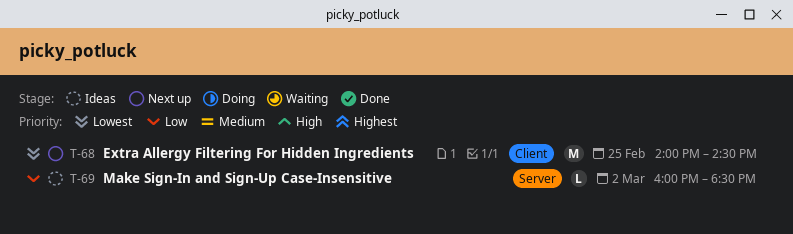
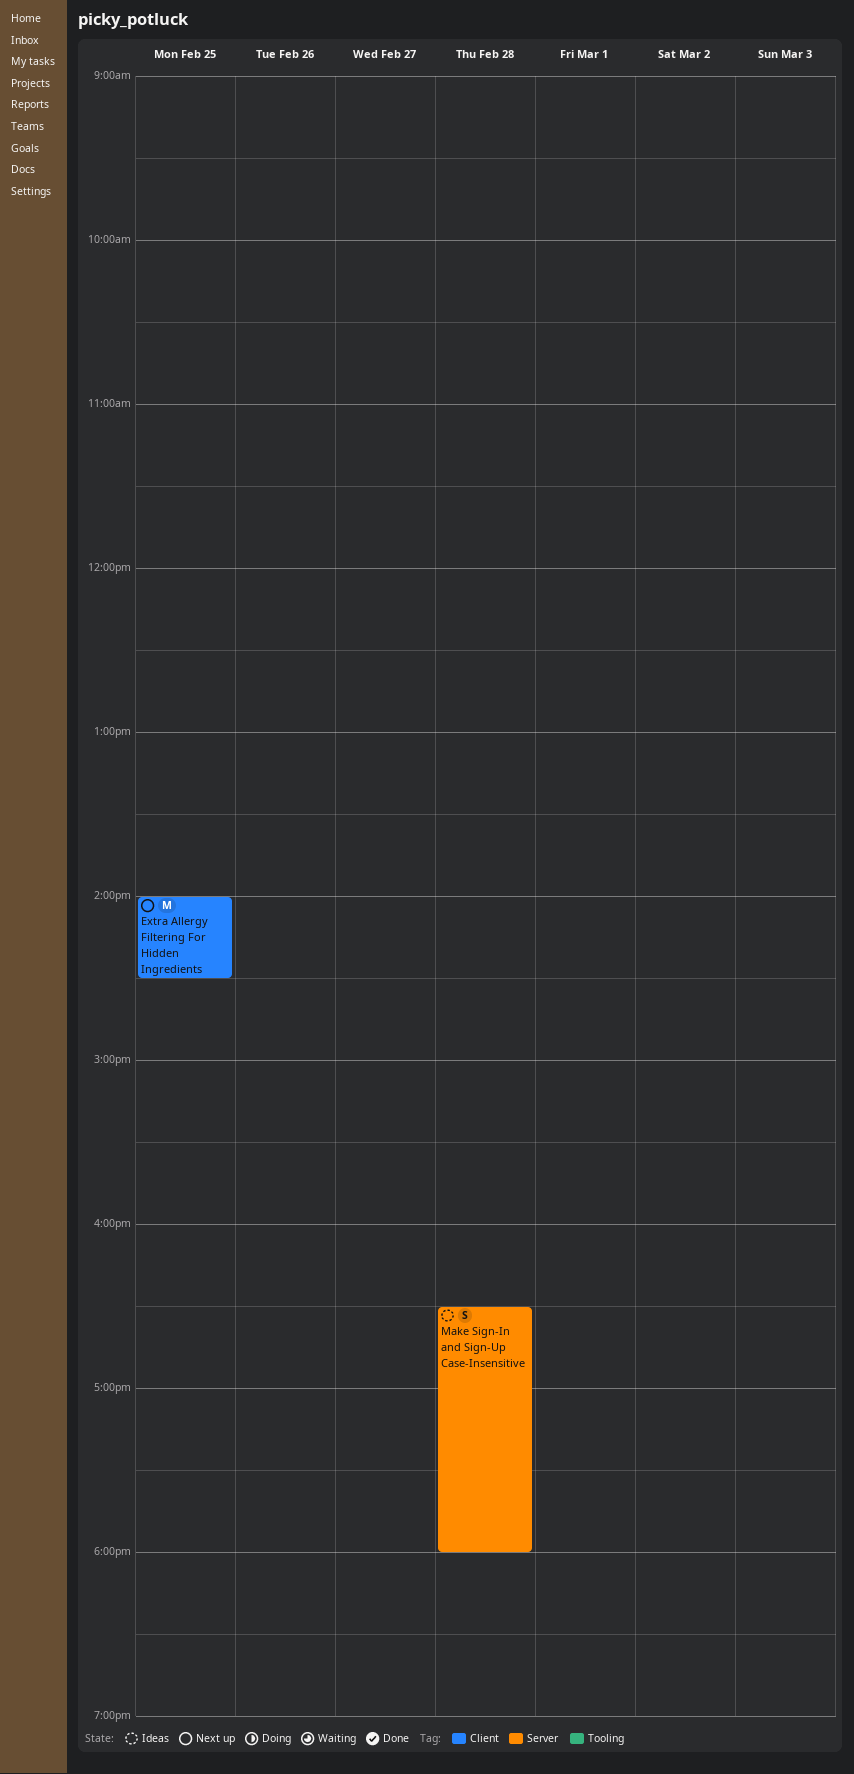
Make Sign-In and Sign-Up Case-Insensitive, estimate: L -> S
Make Sign-In and Sign-Up Case-Insensitive, day: Mar 2 -> Feb 28
Make Sign-In and Sign-Up Case-Insensitive, begins: 16:00 -> 16:30
Make Sign-In and Sign-Up Case-Insensitive, ends: 18:30 -> 18:00

